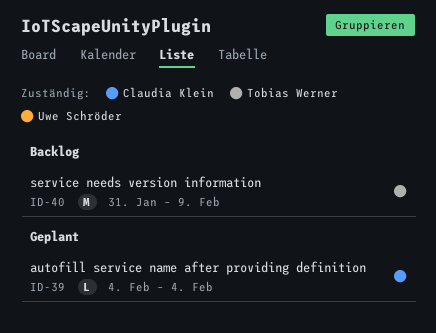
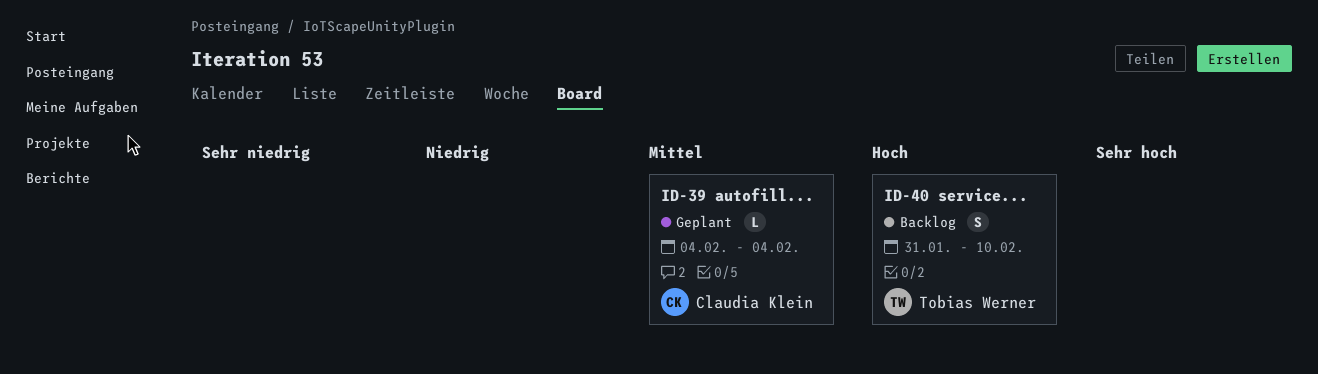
ID-40, estimate: M -> S
ID-40, due: Feb 9 -> Feb 10

